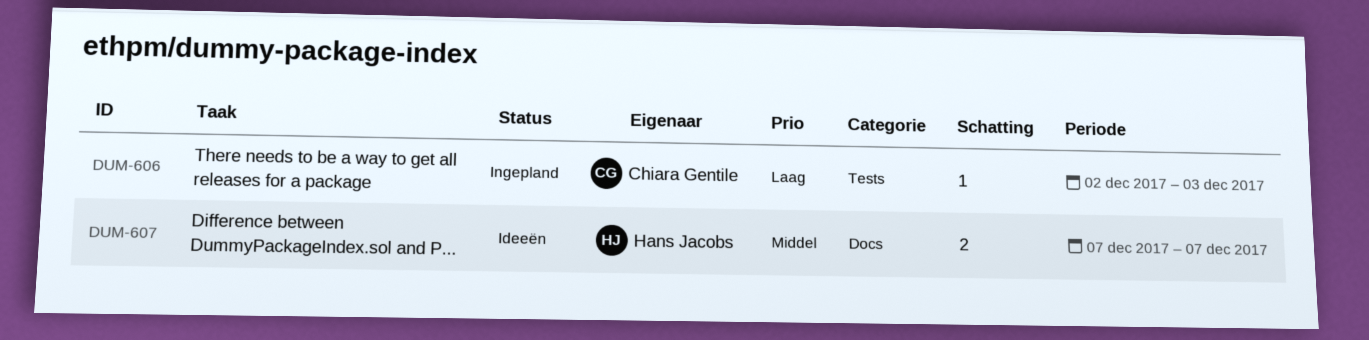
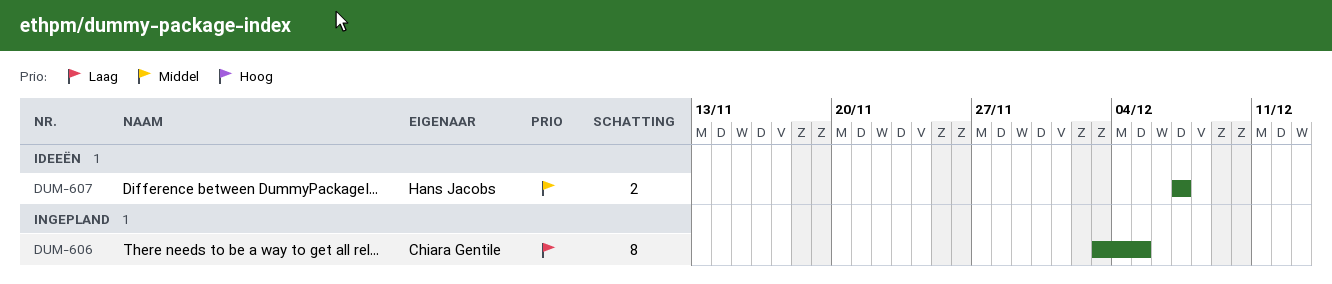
DUM-606, estimate: 1 -> 8
DUM-606, start: Dec 2 -> Dec 3
DUM-606, due: Dec 3 -> Dec 5

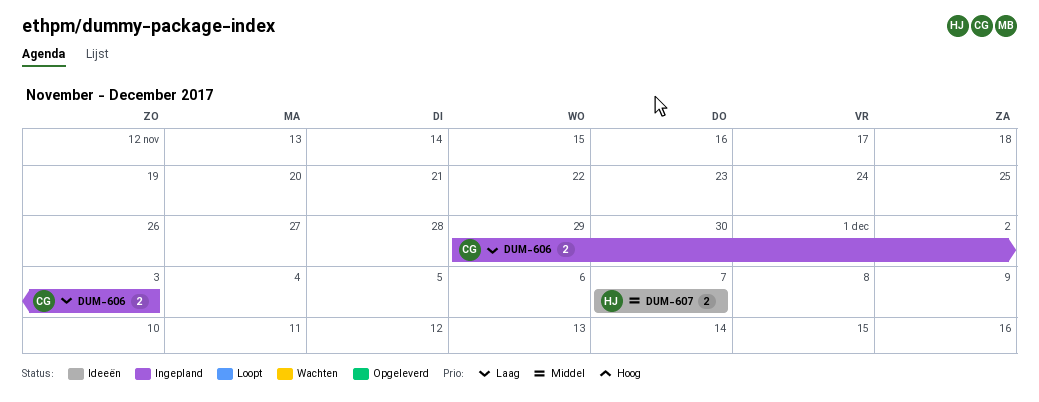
DUM-606, estimate: 8 -> 2
DUM-606, start: Dec 3 -> Nov 29
DUM-606, due: Dec 5 -> Dec 3

